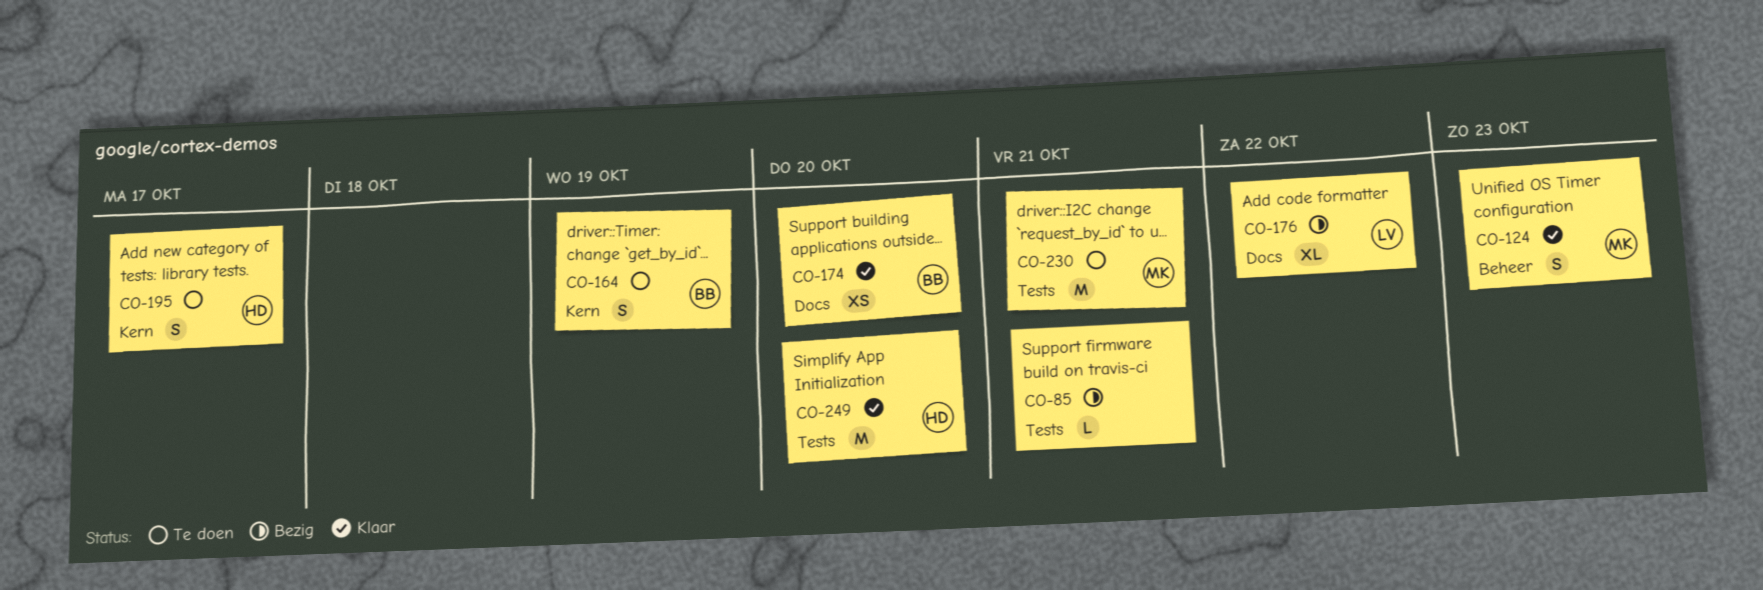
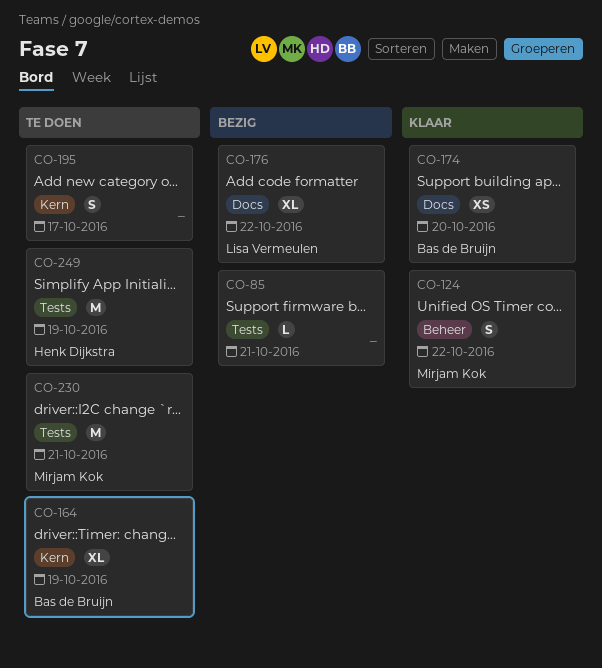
CO-124, due: Oct 23 -> Oct 22
CO-164, estimate: S -> XL
CO-195, owner: Henk Dijkstra -> none
CO-249, status: Klaar -> Te doen
CO-249, due: Oct 20 -> Oct 19

